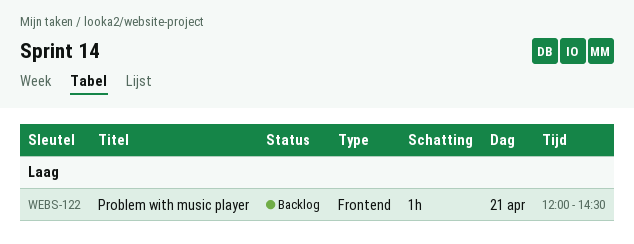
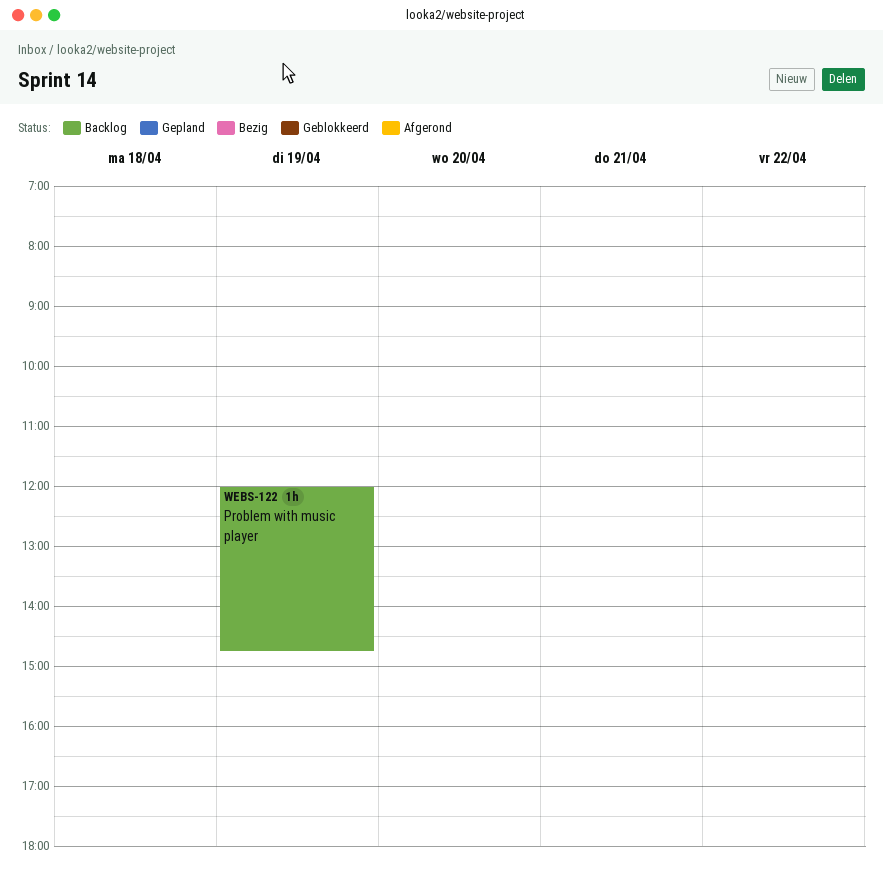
WEBS-122, day: Apr 21 -> Apr 19
WEBS-122, ends: 14:30 -> 14:45

